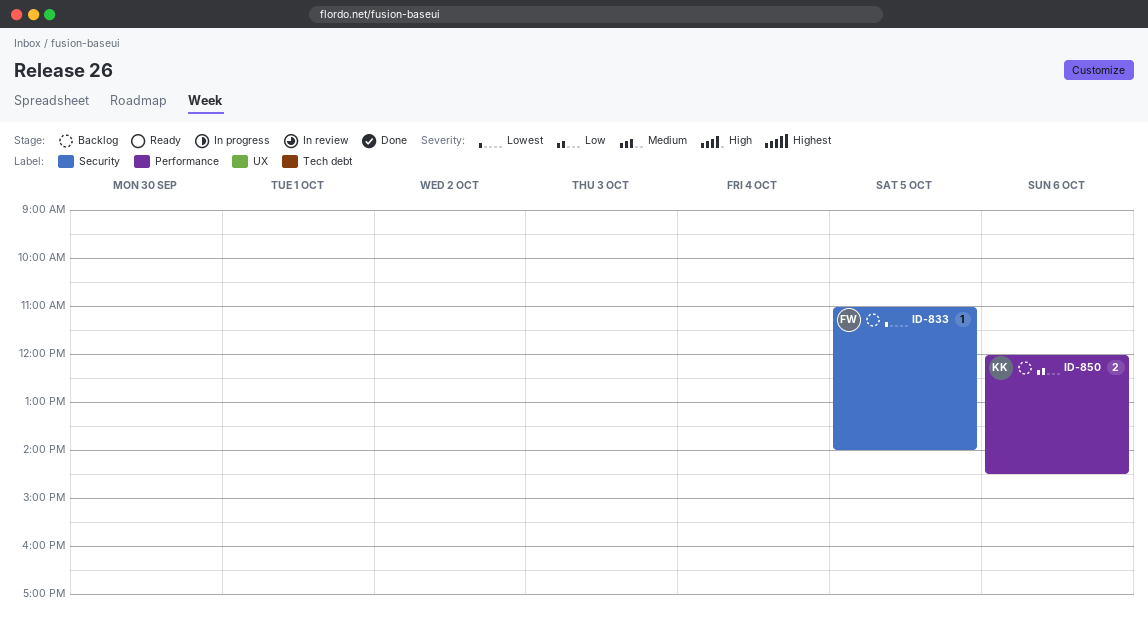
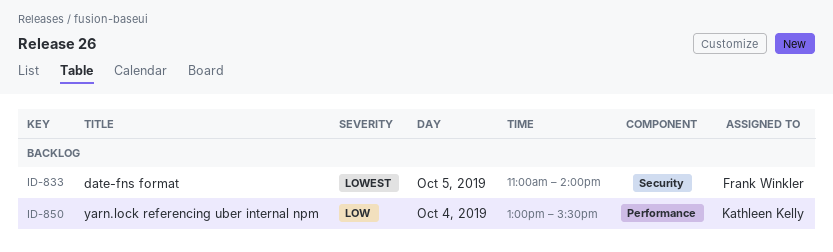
ID-850, day: Oct 6 -> Oct 4
ID-850, begins: 12:00 -> 13:00
ID-850, ends: 14:30 -> 15:30

